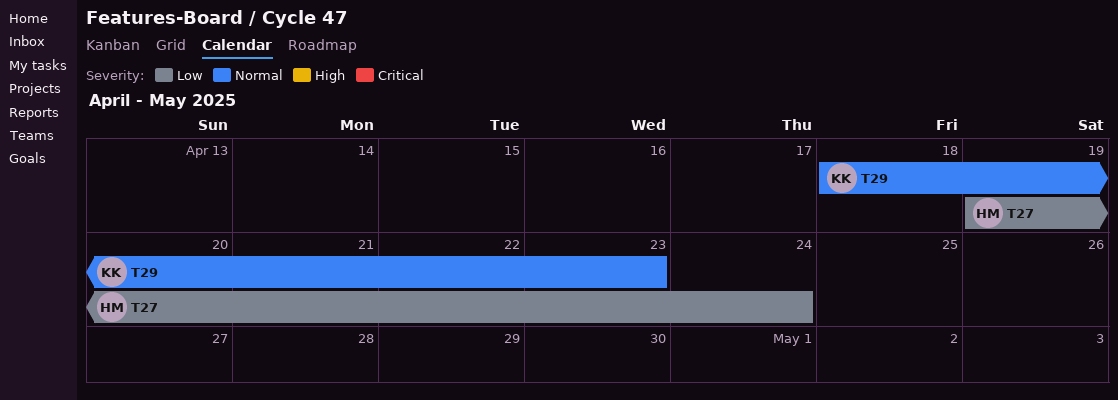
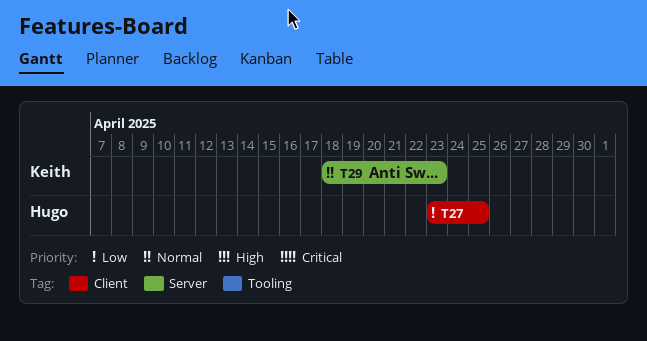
T27, start: Apr 19 -> Apr 23
T27, due: Apr 24 -> Apr 25

